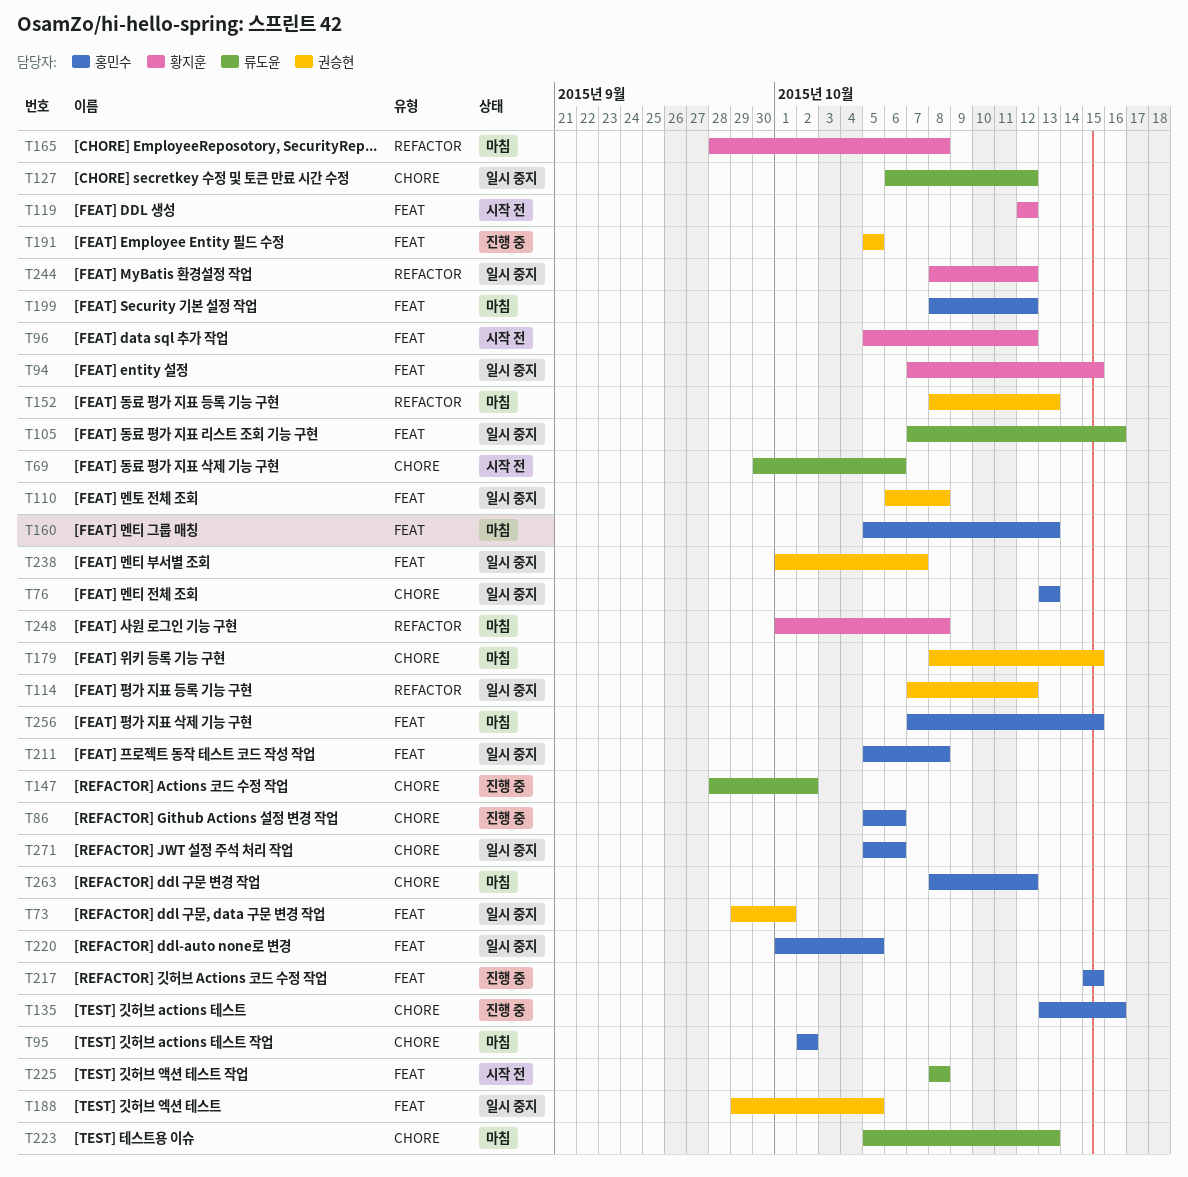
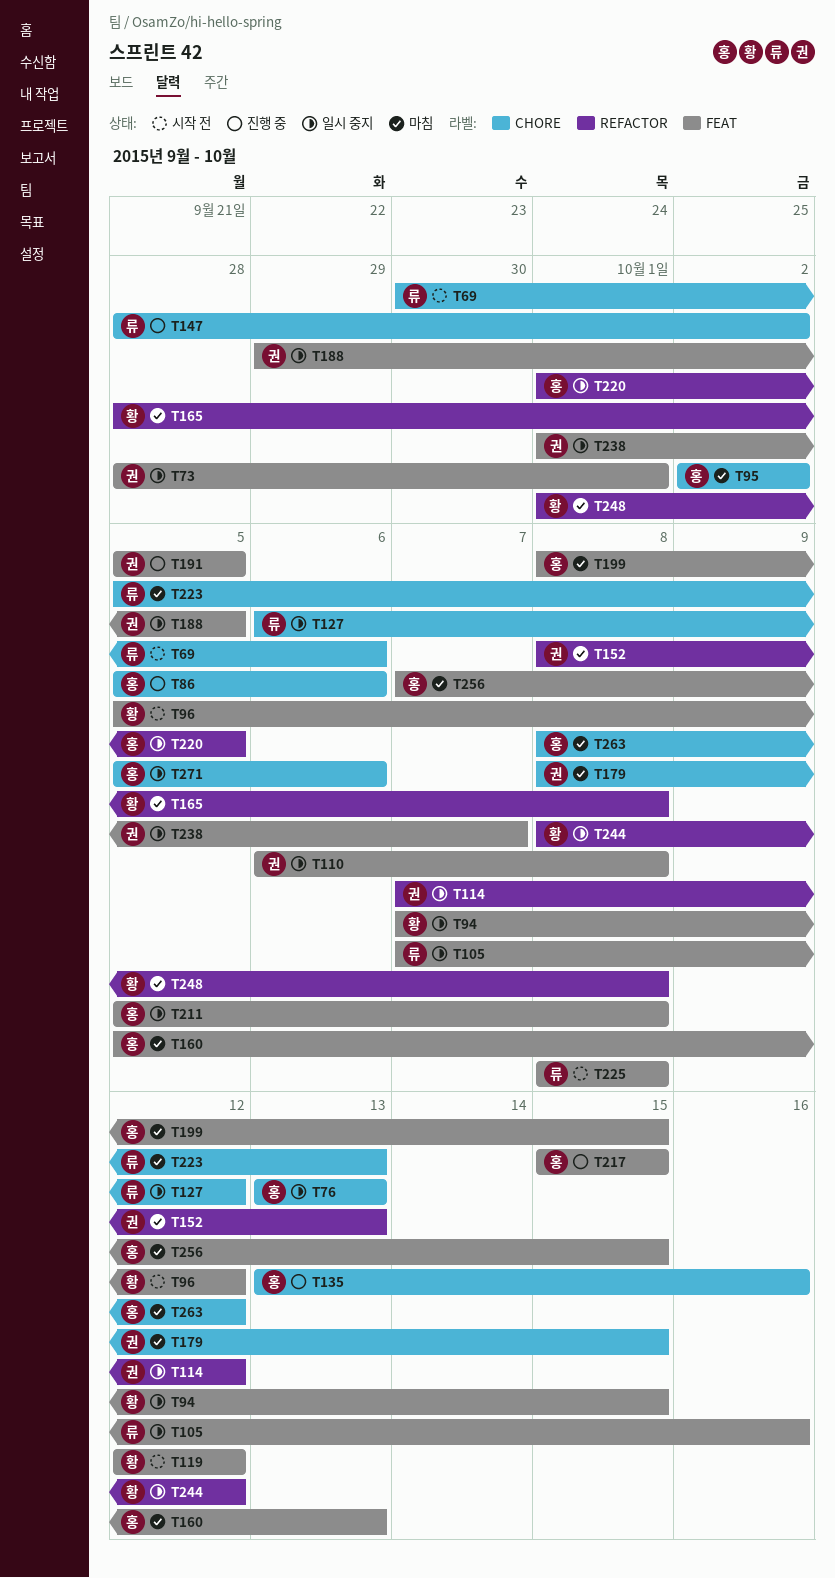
T73, start: Sep 29 -> Sep 28
T199, due: Oct 12 -> Oct 15
T220, label: FEAT -> REFACTOR

